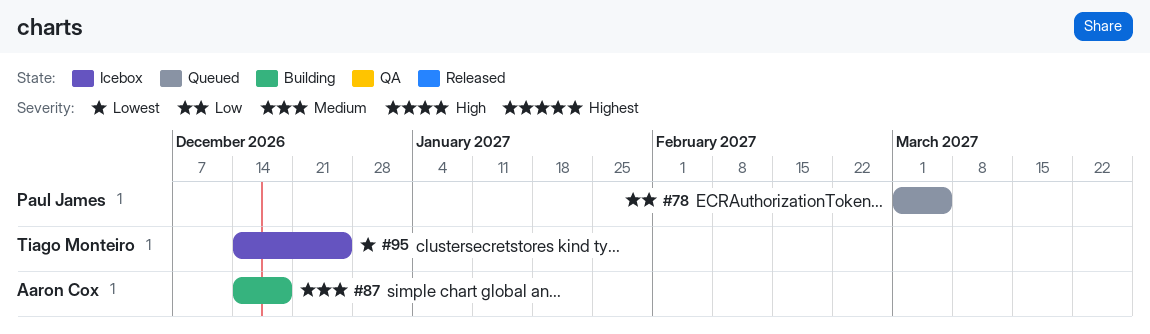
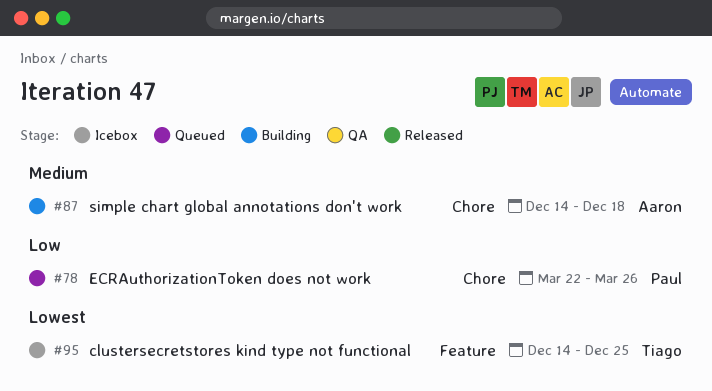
#78, start: Mar 1 -> Mar 22
#78, due: Mar 5 -> Mar 26

